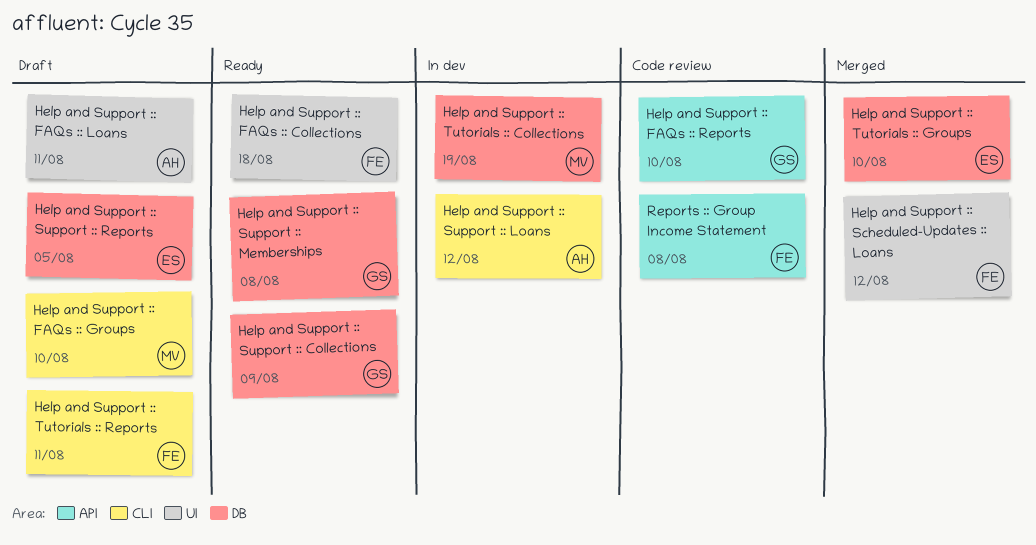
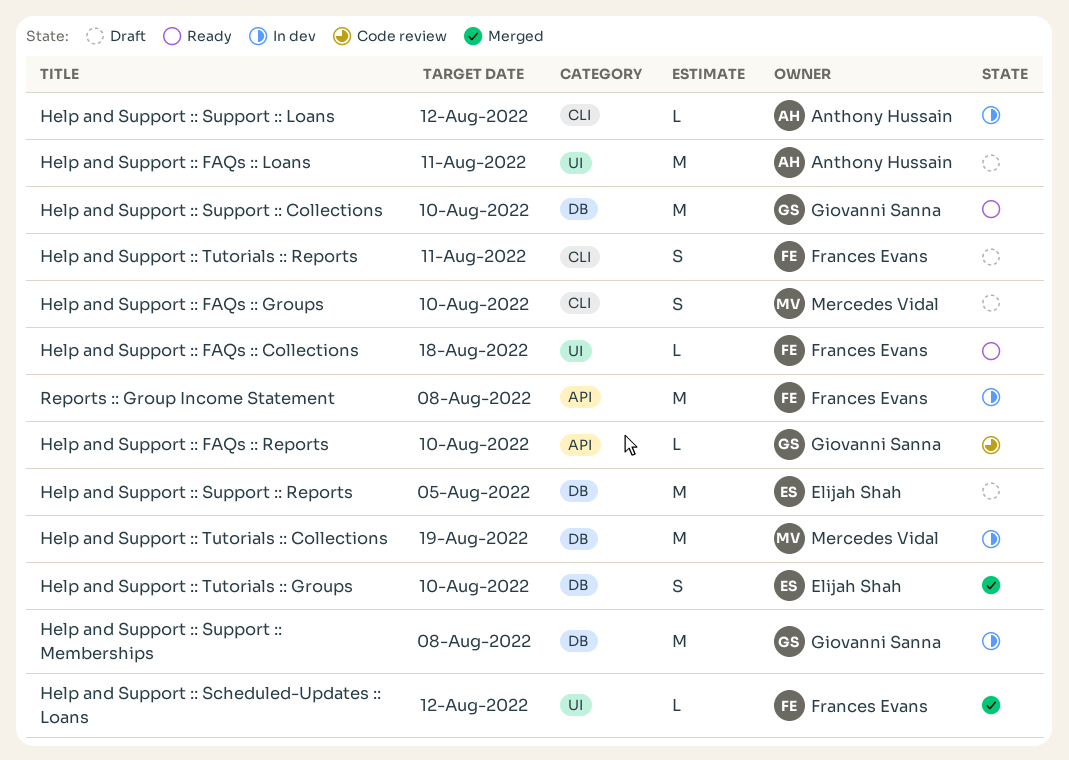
Help and Support :: Support :: Collections, due: Aug 9 -> Aug 10
Help and Support :: Support :: Memberships, status: Ready -> In dev
Reports :: Group Income Statement, status: Code review -> In dev

